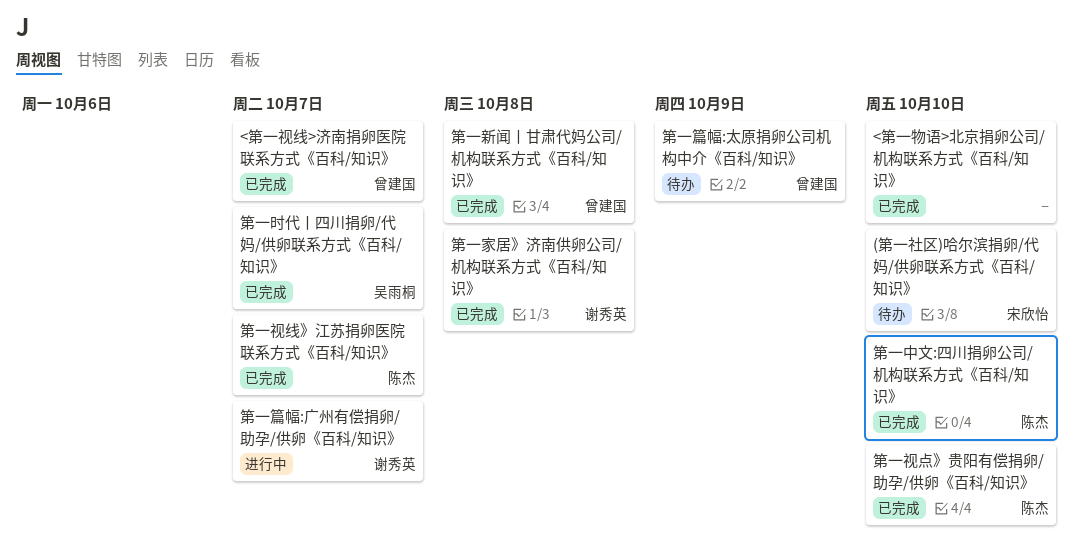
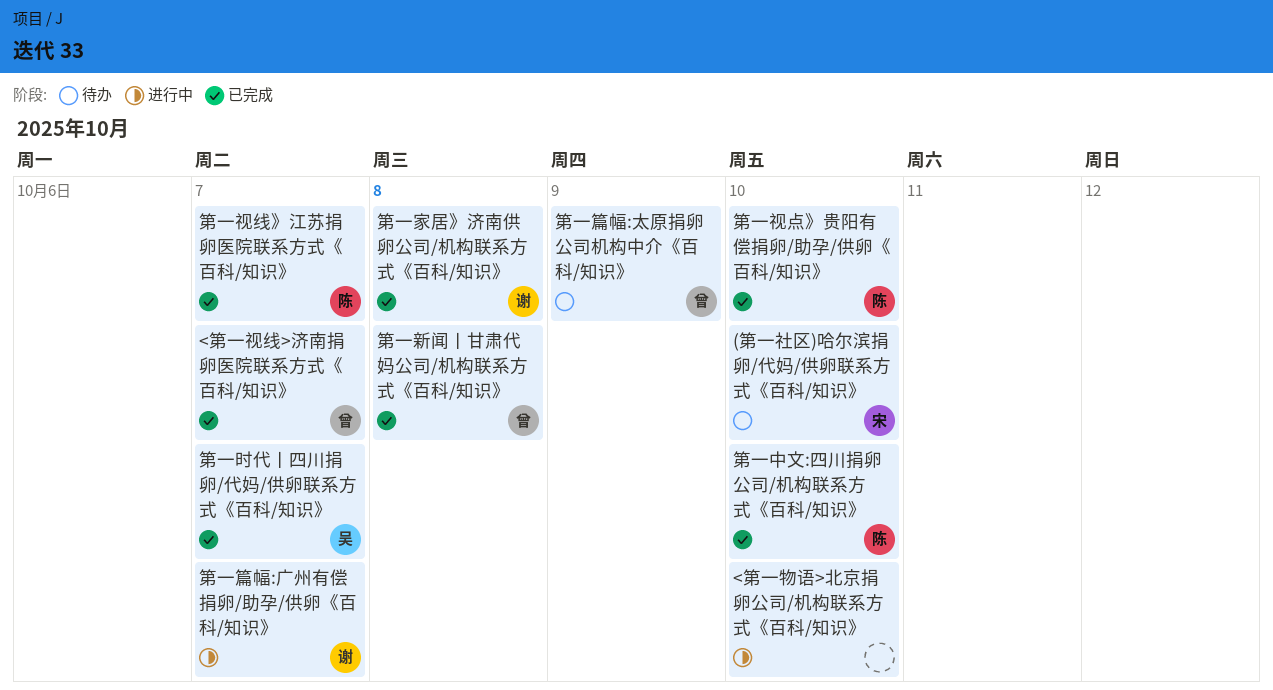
<第一物语>北京捐卵公司/机构联系方式《百科/知识》, status: 已完成 -> 进行中

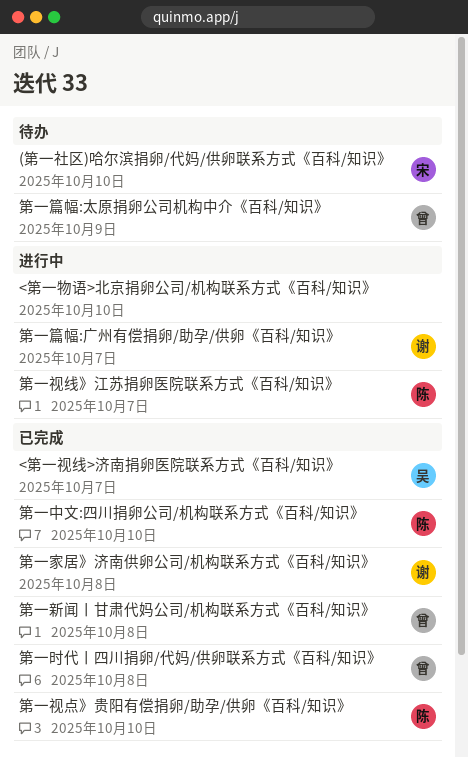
<第一视线>济南捐卵医院联系方式《百科/知识》, owner: 曾 -> 吴
第一时代丨四川捐卵/代妈/供卵联系方式《百科/知识》, owner: 吴 -> 曾
第一时代丨四川捐卵/代妈/供卵联系方式《百科/知识》, due: Oct 7 -> Oct 8
第一视线》江苏捐卵医院联系方式《百科/知识》, status: 已完成 -> 进行中

